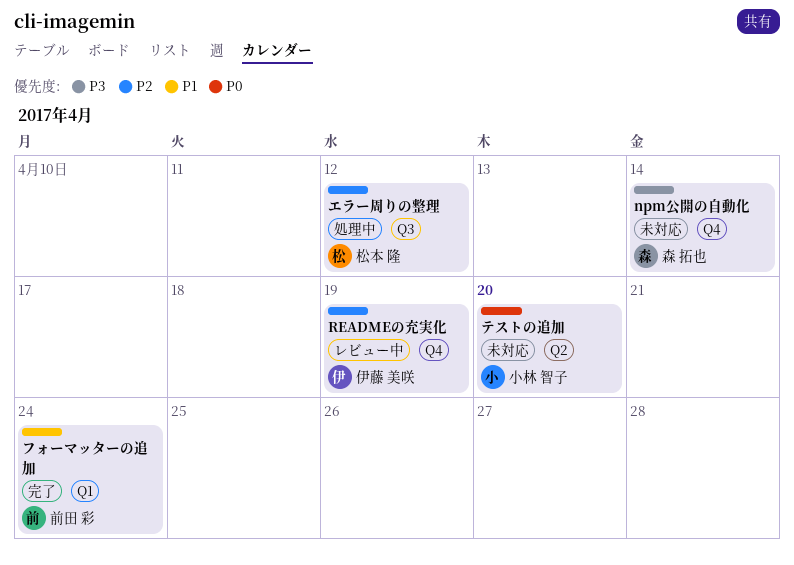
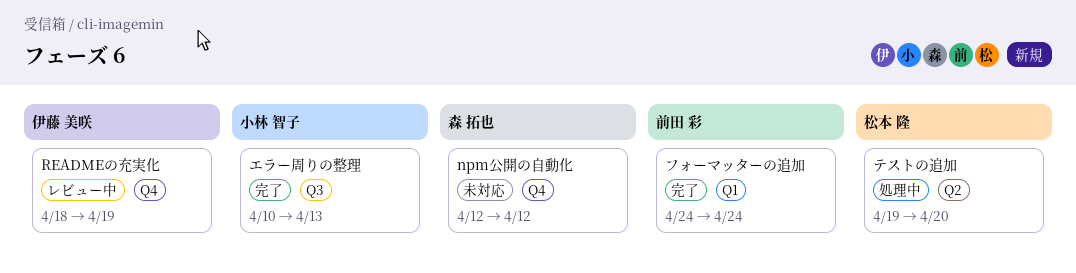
npm公開の自動化, due: Apr 14 -> Apr 12
エラー周りの整理, status: 処理中 -> 完了
エラー周りの整理, owner: 松本 隆 -> 小林 智子
エラー周りの整理, due: Apr 12 -> Apr 13
テストの追加, status: 未対応 -> 処理中
テストの追加, owner: 小林 智子 -> 松本 隆

